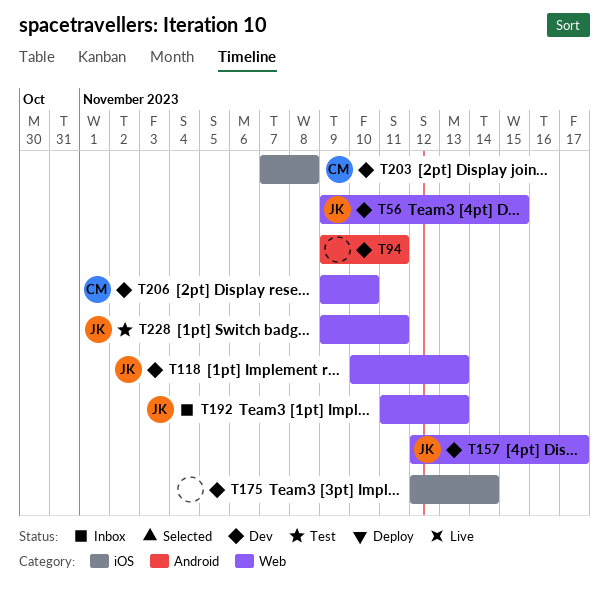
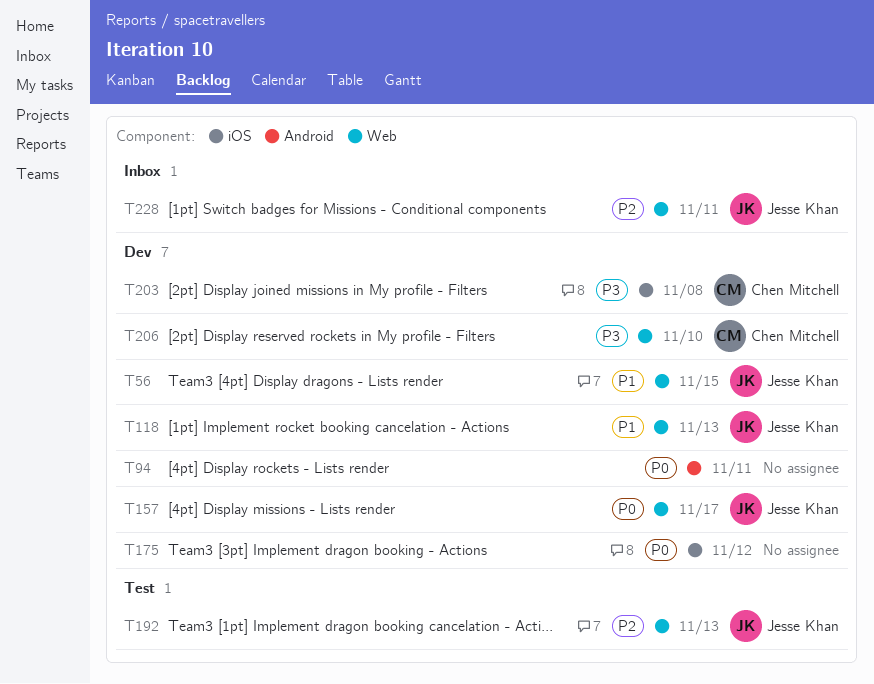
T175, due: Nov 14 -> Nov 12
T192, status: Inbox -> Test
T228, status: Test -> Inbox

